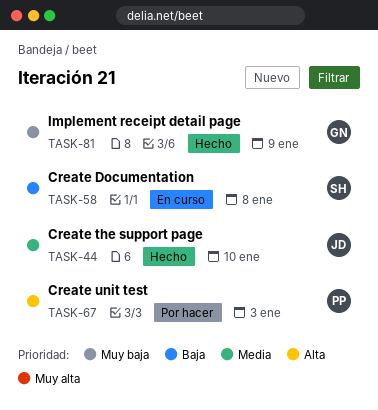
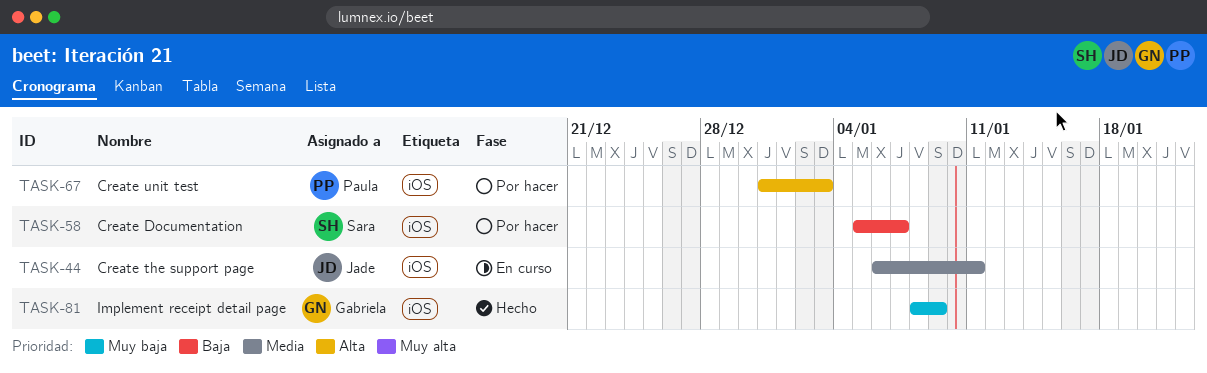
TASK-44, status: Hecho -> En curso
TASK-44, due: Jan 10 -> Jan 11
TASK-58, status: En curso -> Por hacer
TASK-58, due: Jan 8 -> Jan 7

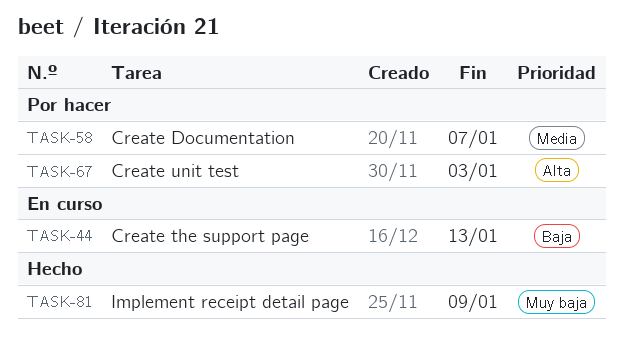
TASK-44, priority: Media -> Baja
TASK-44, due: Jan 11 -> Jan 13
TASK-58, priority: Baja -> Media

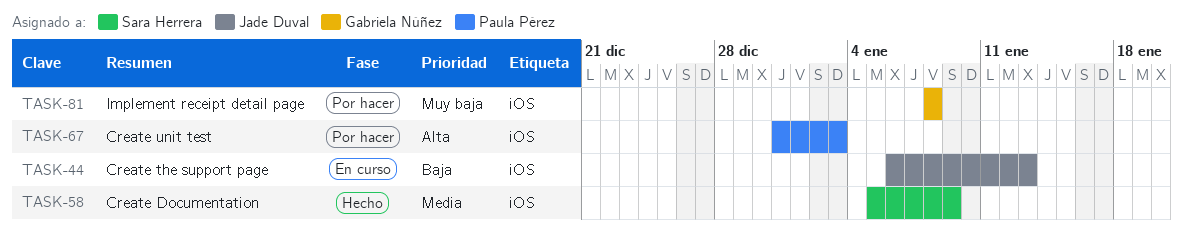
TASK-58, status: Por hacer -> Hecho
TASK-58, due: Jan 7 -> Jan 9
TASK-81, status: Hecho -> Por hacer
TASK-81, due: Jan 9 -> Jan 8

